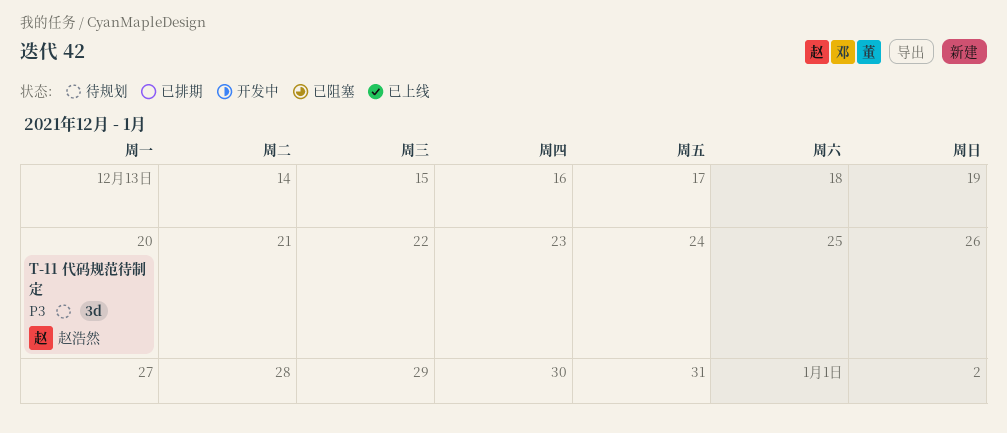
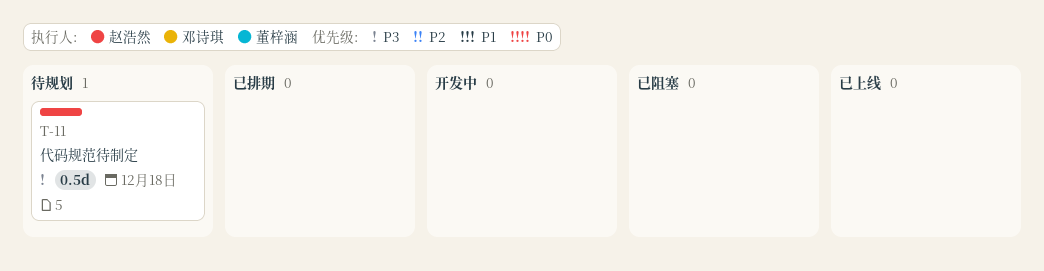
T-11, estimate: 3d -> 0.5d
T-11, due: Dec 20 -> Dec 18

